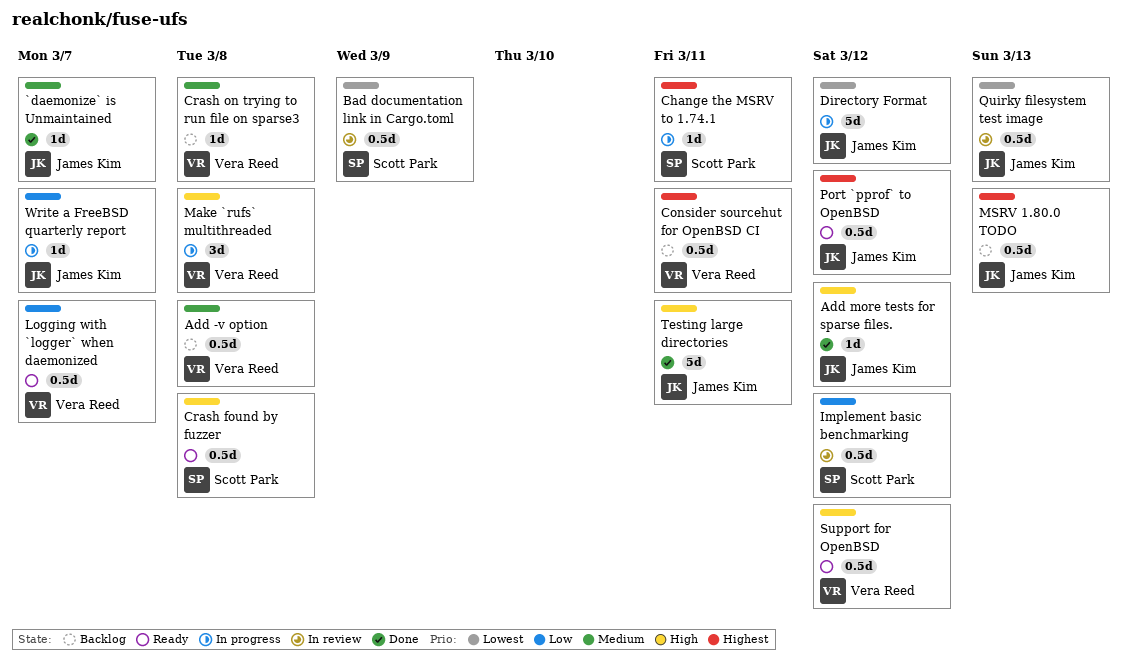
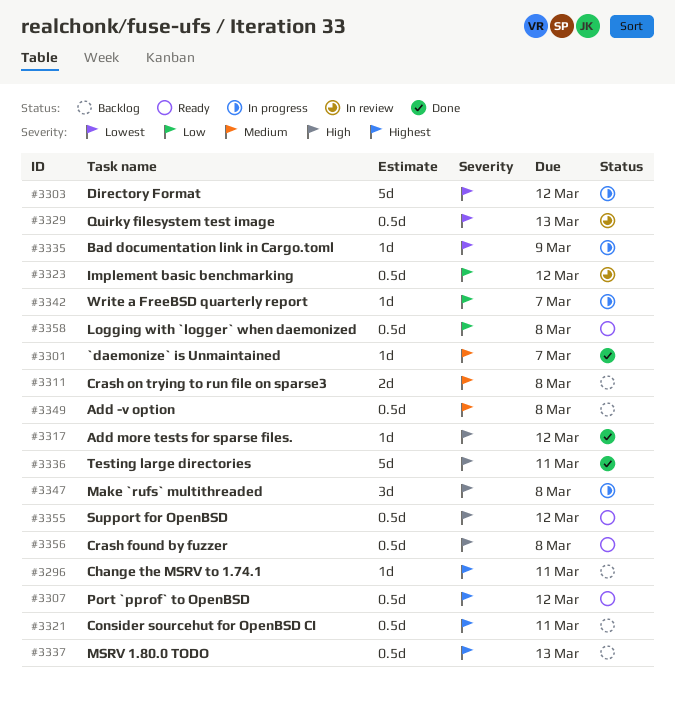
Bad documentation link in Cargo.toml, status: In review -> In progress
Bad documentation link in Cargo.toml, estimate: 0.5d -> 1d
Change the MSRV to 1.74.1, status: In progress -> Backlog
Crash on trying to run file on sparse3, estimate: 1d -> 2d
Logging with `logger` when daemonized, due: Mar 7 -> Mar 8

